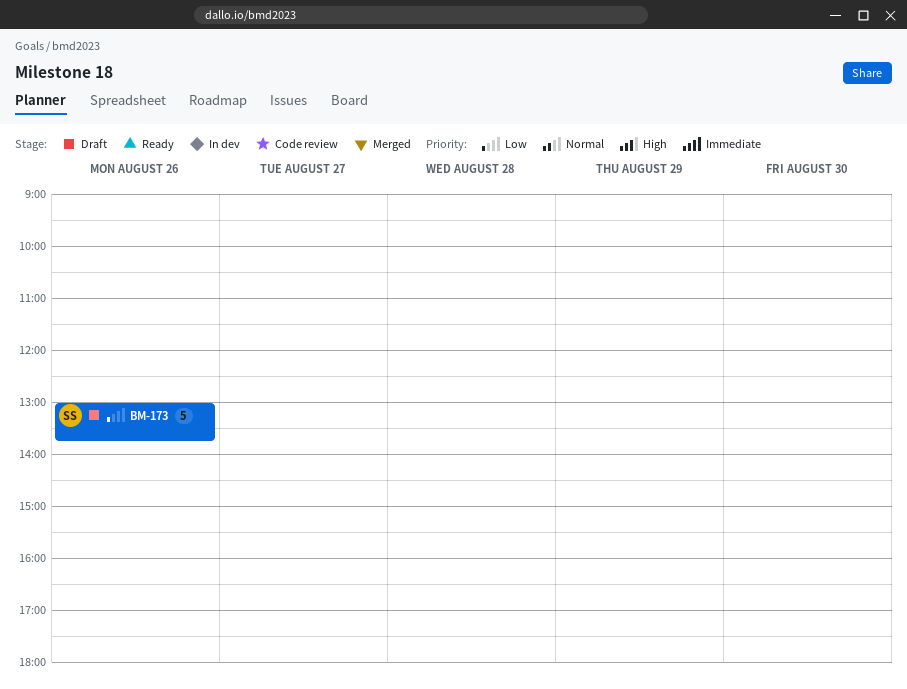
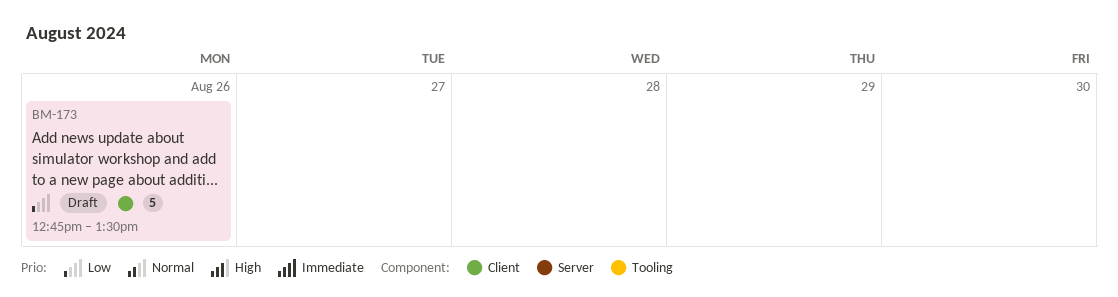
BM-173, begins: 13:00 -> 12:45
BM-173, ends: 13:45 -> 13:30

